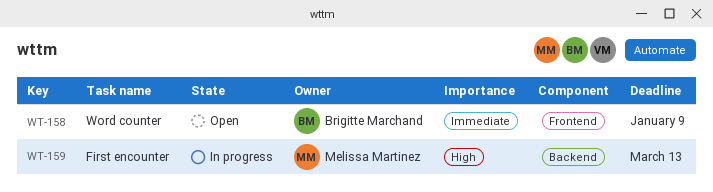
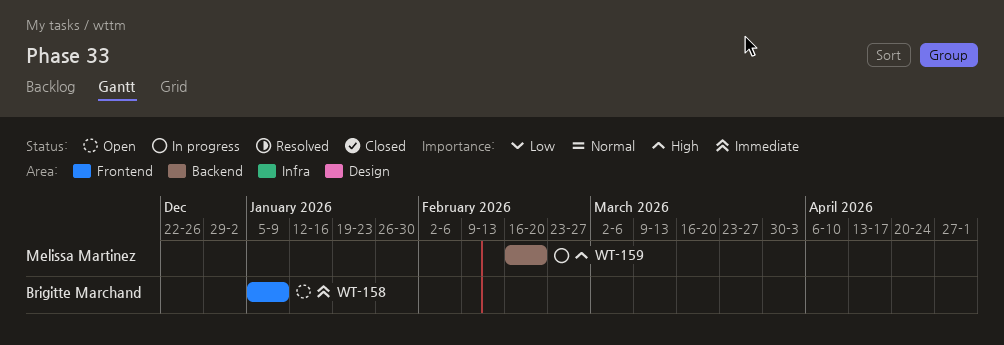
WT-159, due: Mar 13 -> Feb 20

